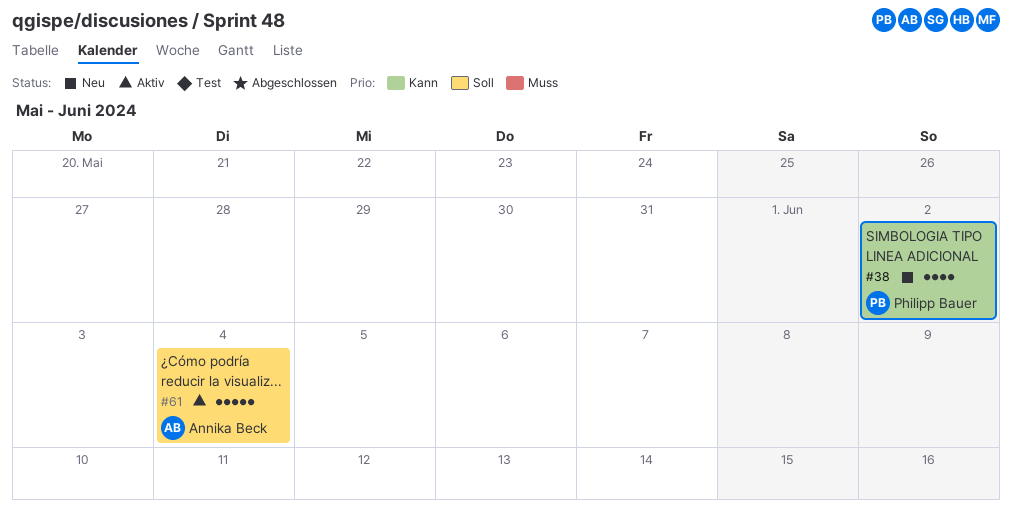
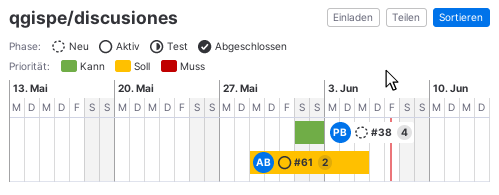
#61, estimate: 5 -> 2
#61, due: Jun 4 -> Jun 5

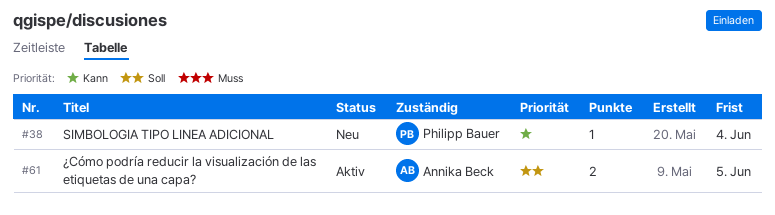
#38, estimate: 4 -> 1
#38, due: Jun 2 -> Jun 4

